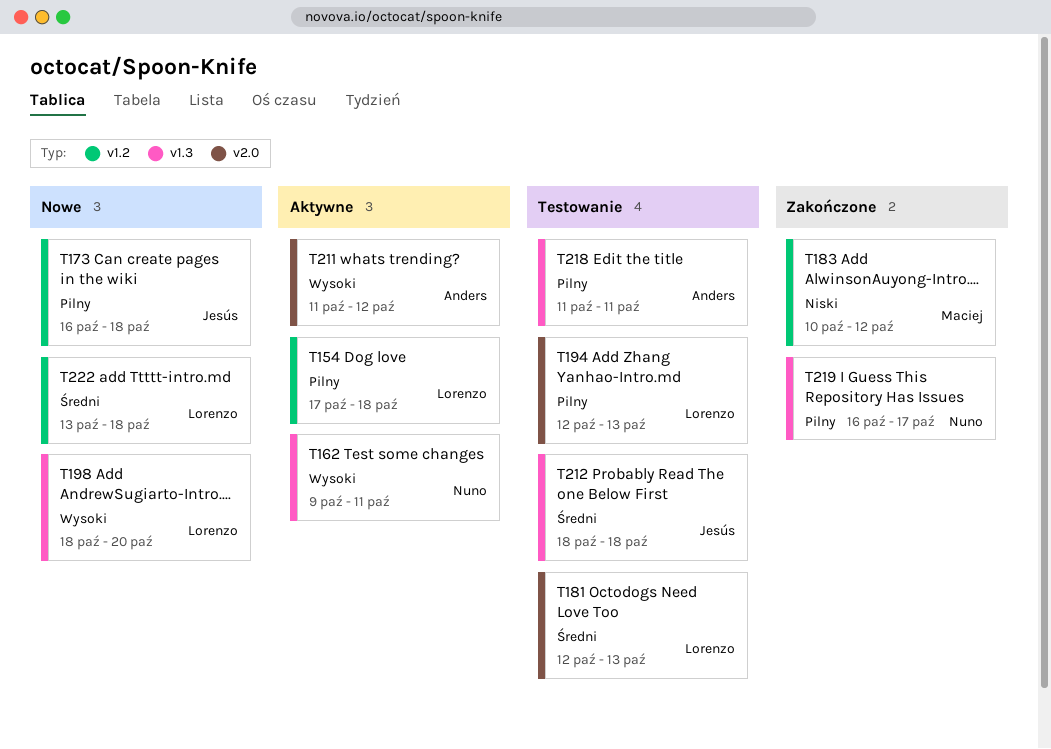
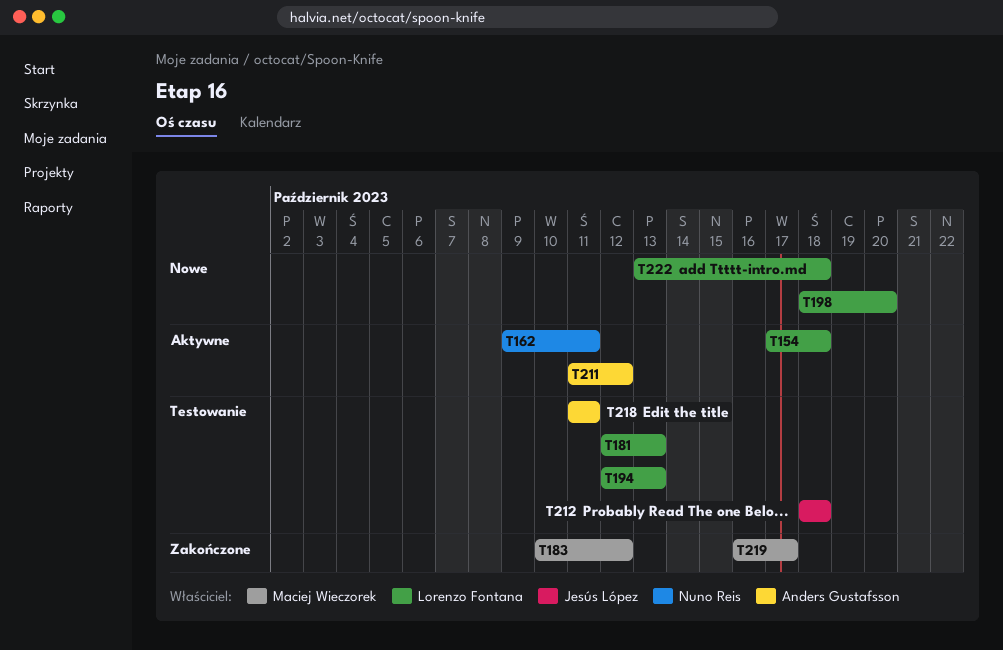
T173: present -> none
T219, owner: Nuno Reis -> Maciej Wieczorek

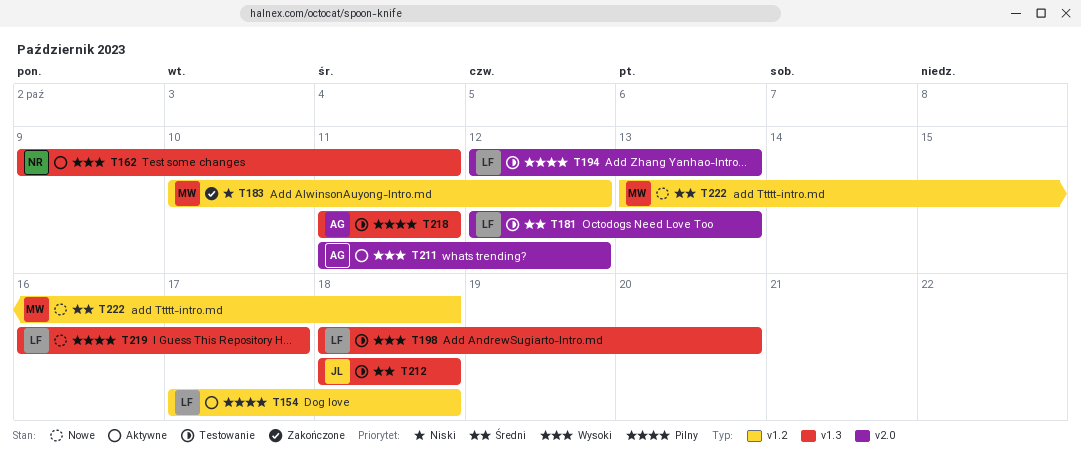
T198, status: Nowe -> Testowanie
T219, status: Zakończone -> Nowe
T219, owner: Maciej Wieczorek -> Lorenzo Fontana
T222, owner: Lorenzo Fontana -> Maciej Wieczorek

